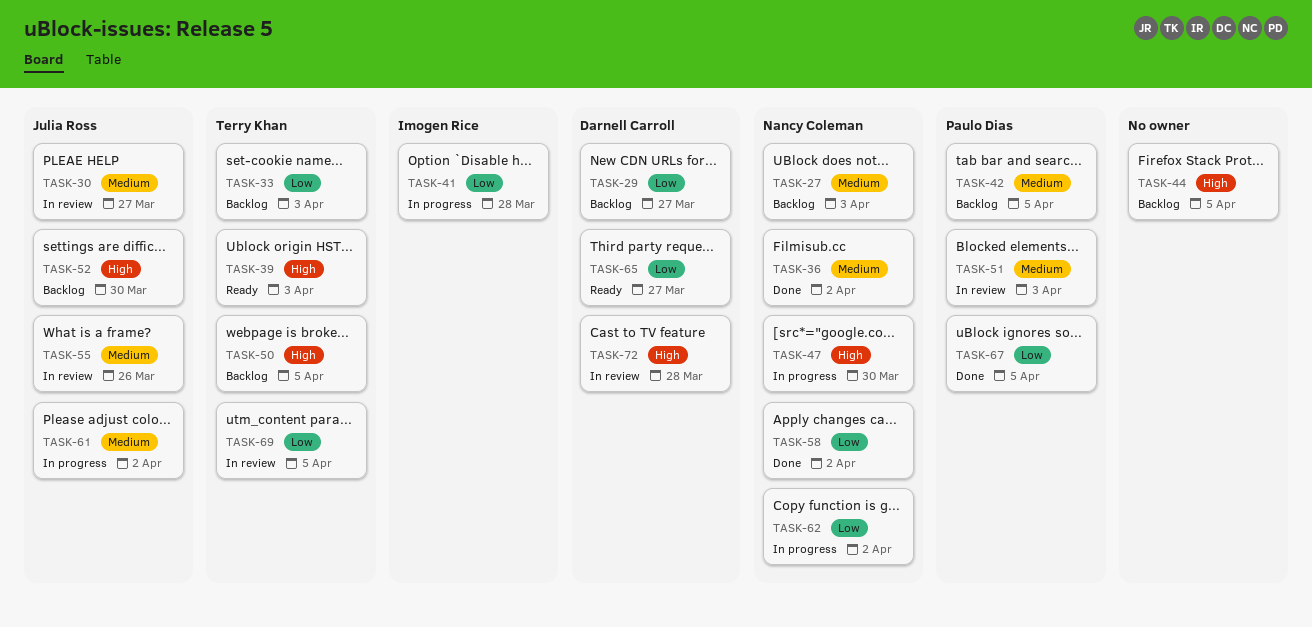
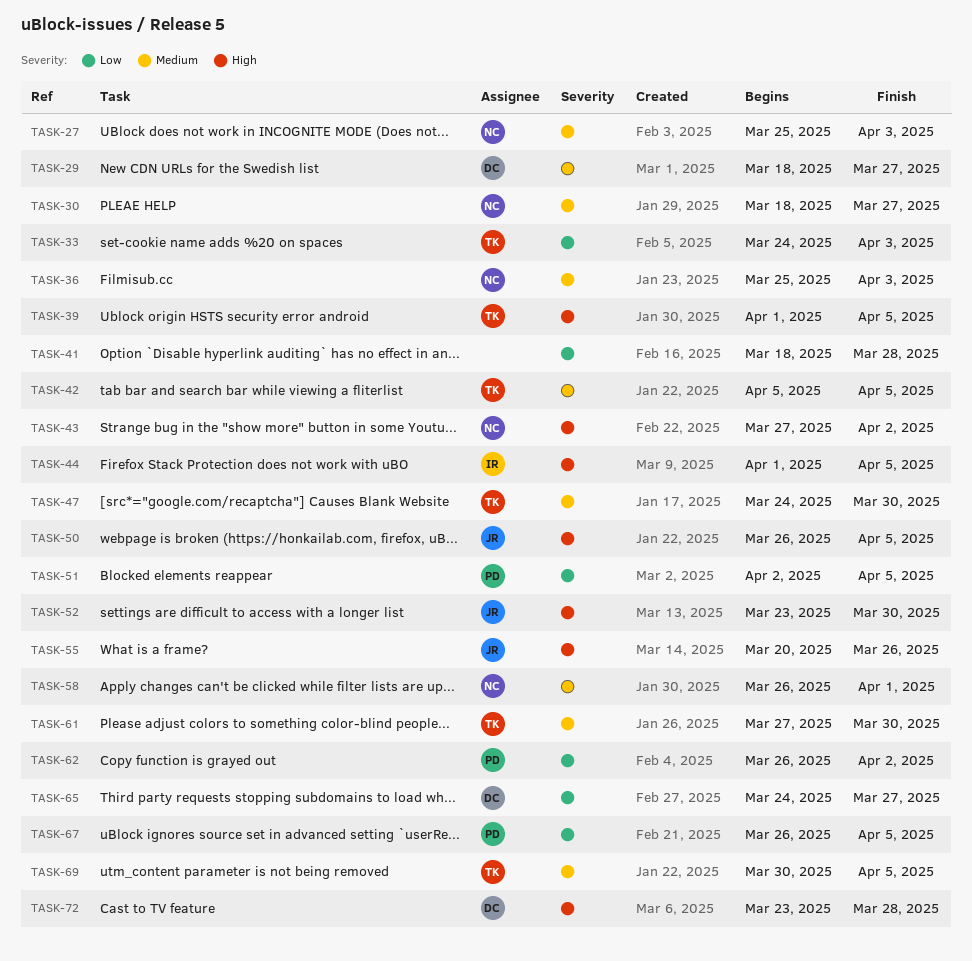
TASK-29, priority: Low -> Medium
TASK-30, owner: Julia Ross -> Nancy Coleman
TASK-36, due: Apr 2 -> Apr 3
TASK-39, due: Apr 3 -> Apr 5
TASK-41, owner: Imogen Rice -> none
TASK-42, owner: Paulo Dias -> Terry Khan
TASK-43: none -> present
TASK-44, owner: none -> Imogen Rice
TASK-47, owner: Nancy Coleman -> Terry Khan
TASK-47, priority: High -> Medium
TASK-50, owner: Terry Khan -> Julia Ross
TASK-51, priority: Medium -> Low
TASK-51, due: Apr 3 -> Apr 5
TASK-55, priority: Medium -> High
TASK-58, priority: Low -> Medium
TASK-58, due: Apr 2 -> Apr 1
TASK-61, owner: Julia Ross -> Terry Khan
TASK-61, due: Apr 2 -> Mar 30
TASK-62, owner: Nancy Coleman -> Paulo Dias
TASK-69, priority: Low -> Medium

